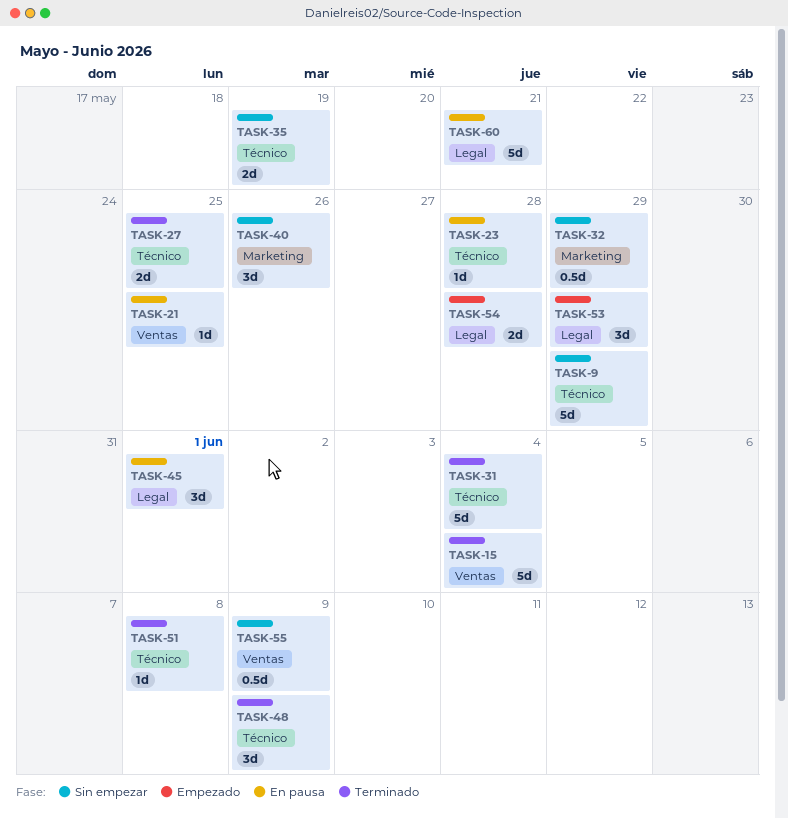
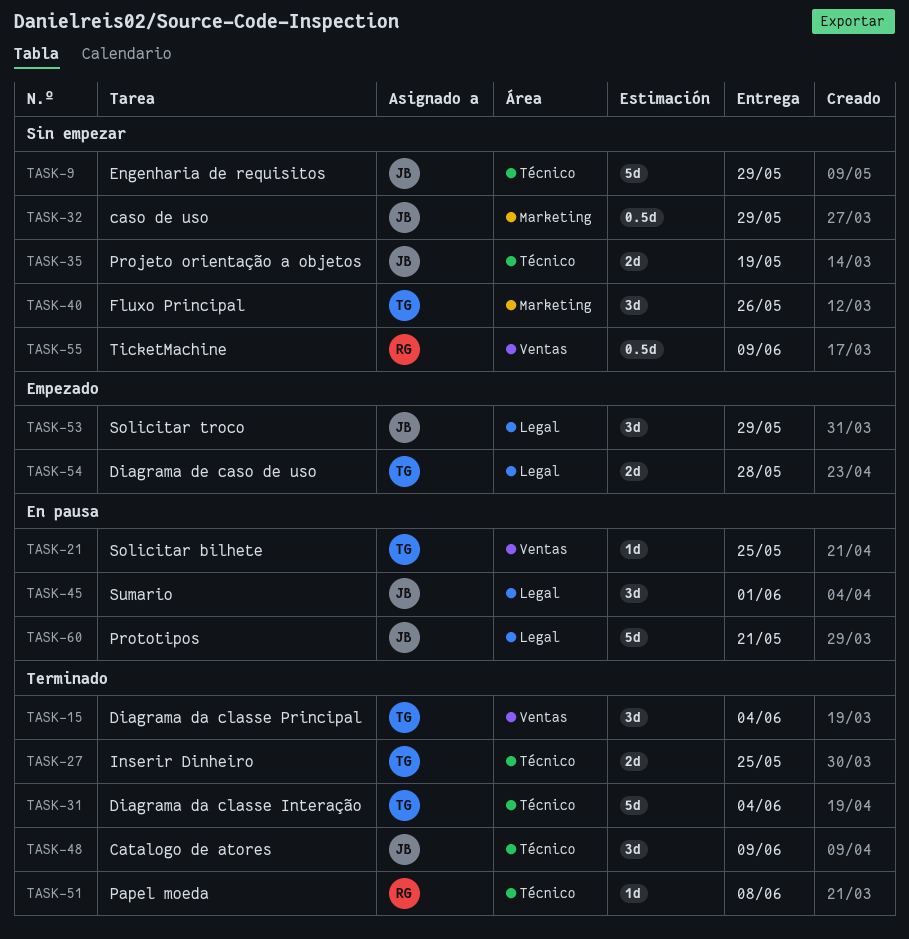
TASK-15, estimate: 5d -> 3d
TASK-23: present -> none

